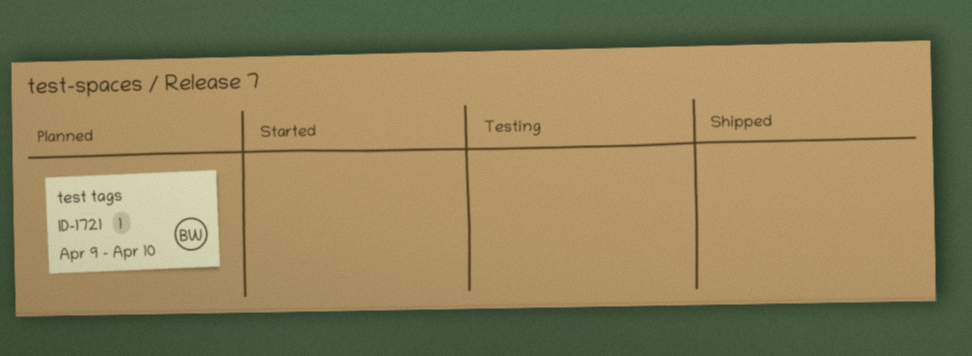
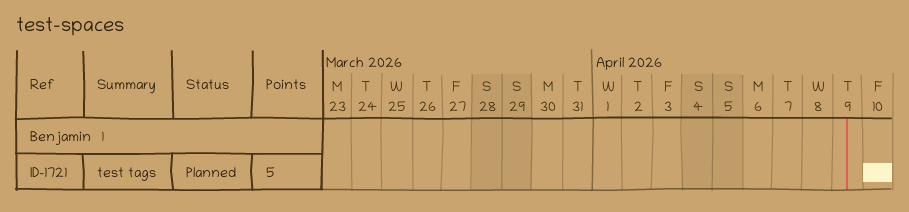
ID-1721, estimate: 1 -> 5
ID-1721, start: Apr 9 -> Apr 10

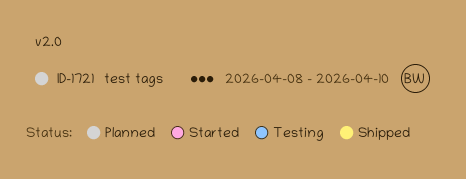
ID-1721, estimate: 5 -> 3
ID-1721, start: Apr 10 -> Apr 8

